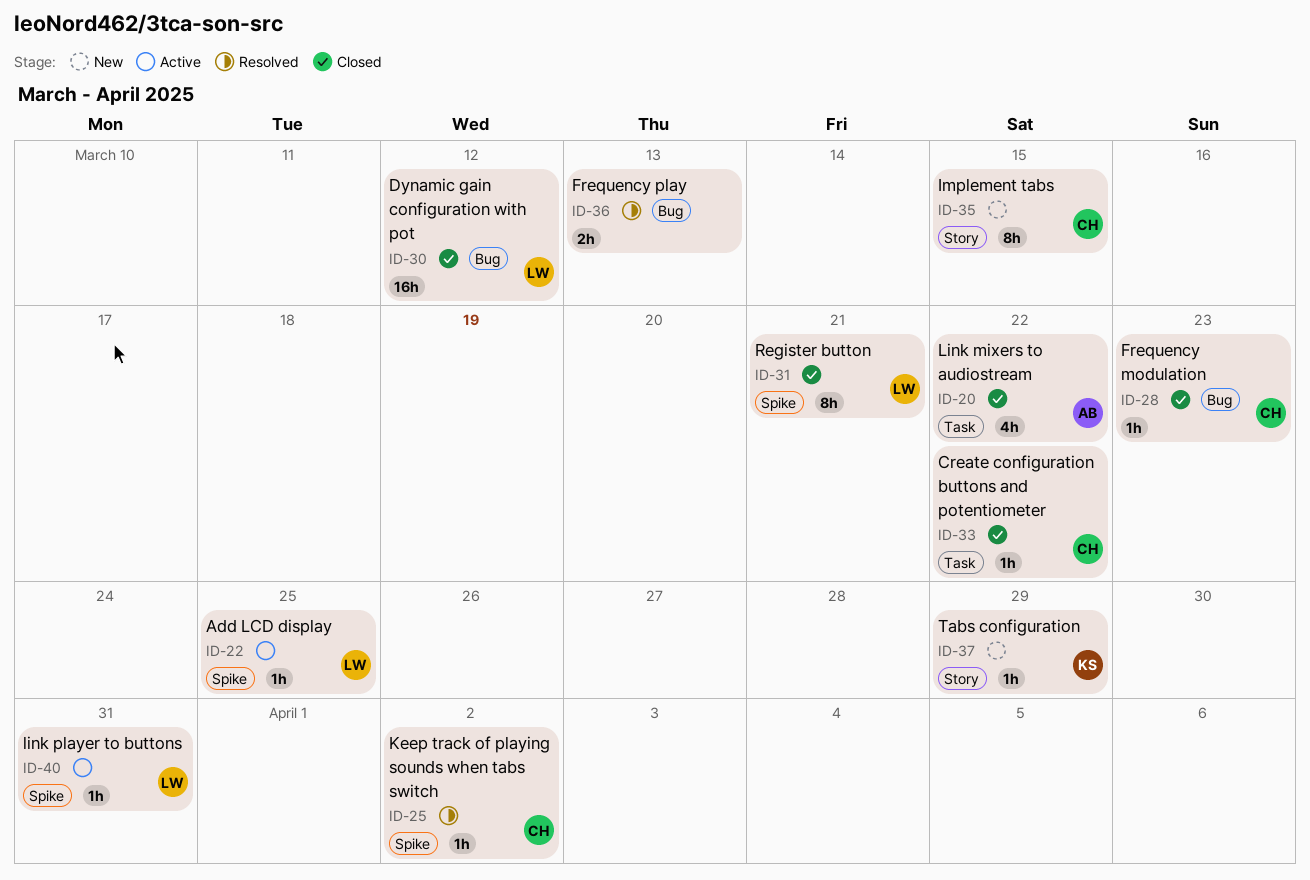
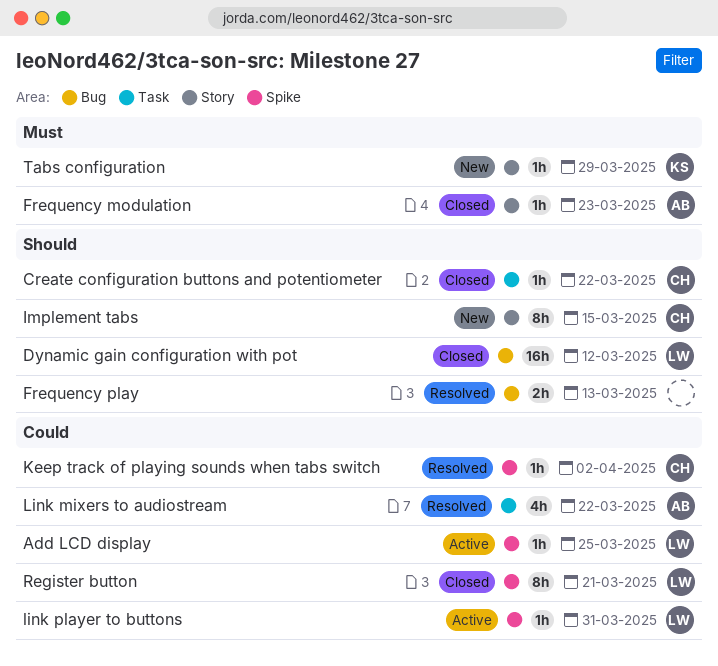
Frequency modulation, owner: CH -> AB
Frequency modulation, label: Bug -> Story
Link mixers to audiostream, status: Closed -> Resolved

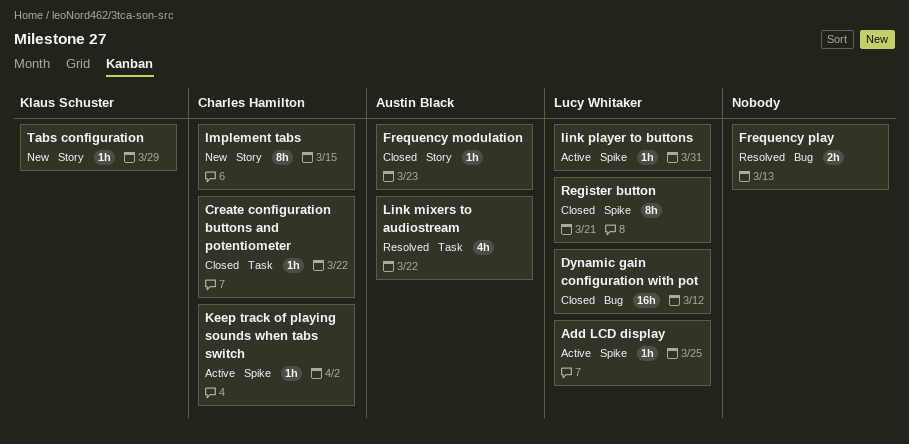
Keep track of playing sounds when tabs switch, status: Resolved -> Active

